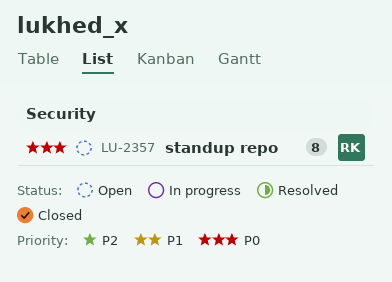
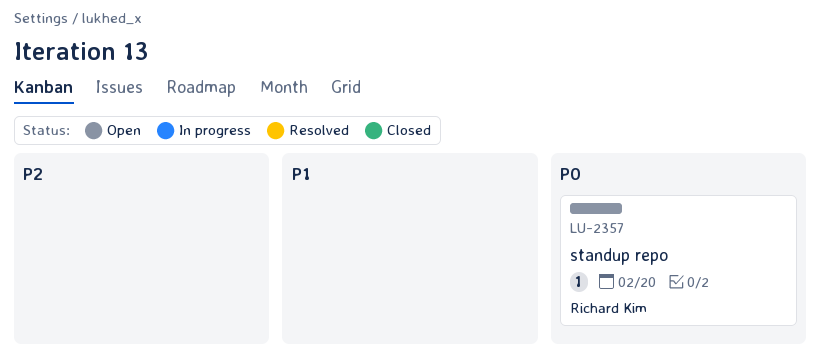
LU-2357, estimate: 8 -> 1

